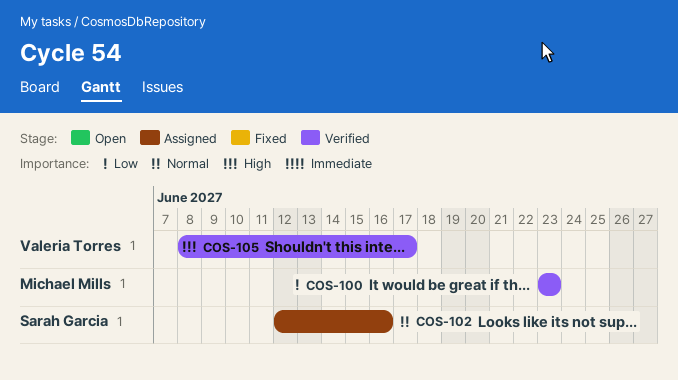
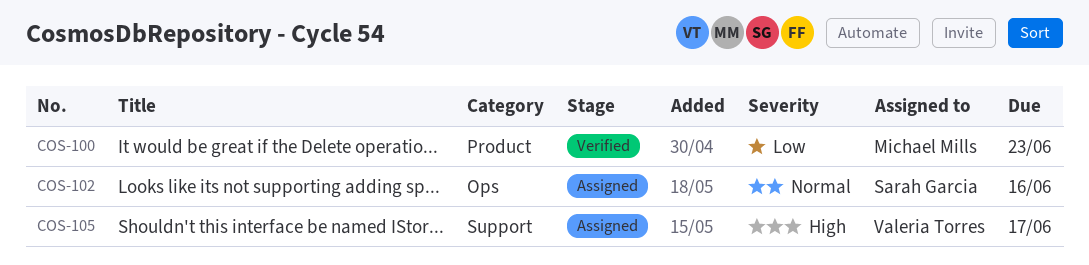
COS-105, status: Verified -> Assigned

